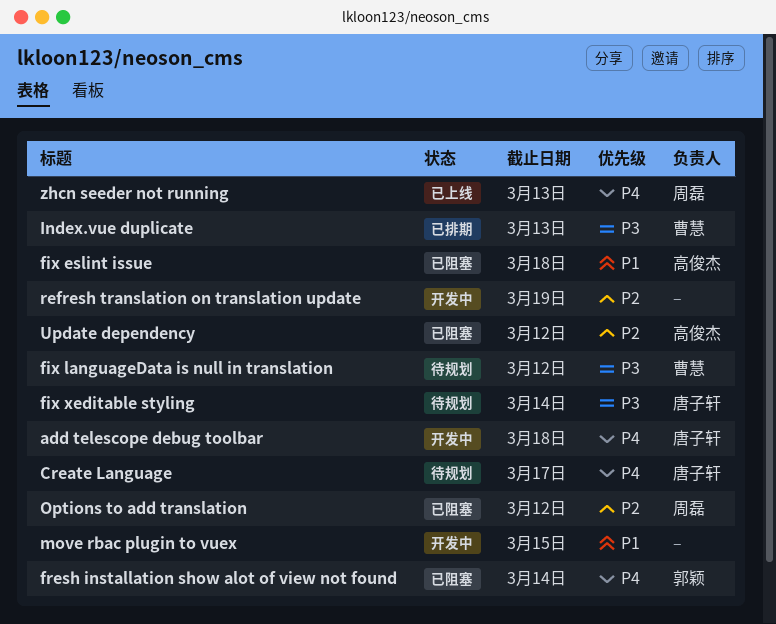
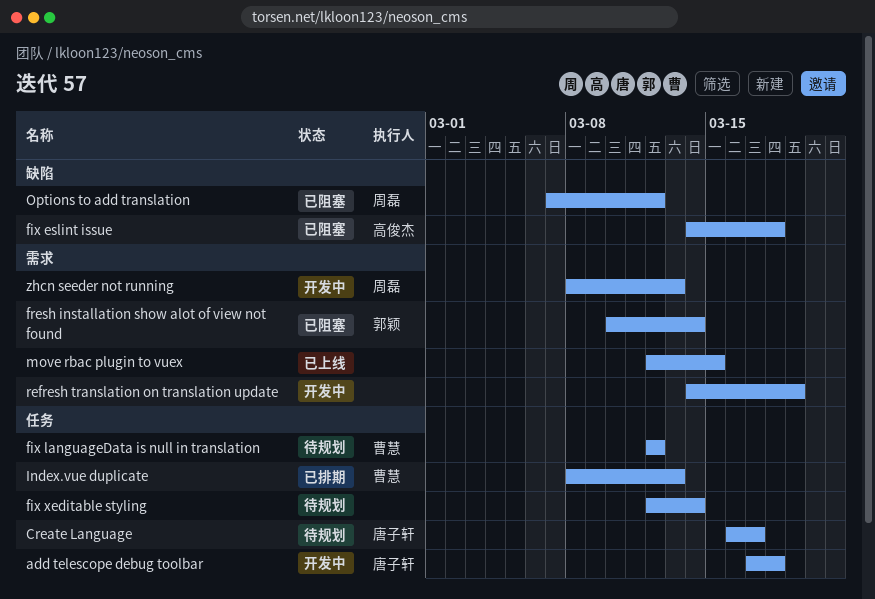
fix xeditable styling, owner: 唐子轩 -> none
move rbac plugin to vuex, status: 开发中 -> 已上线
Update dependency: present -> none
zhcn seeder not running, status: 已上线 -> 开发中

